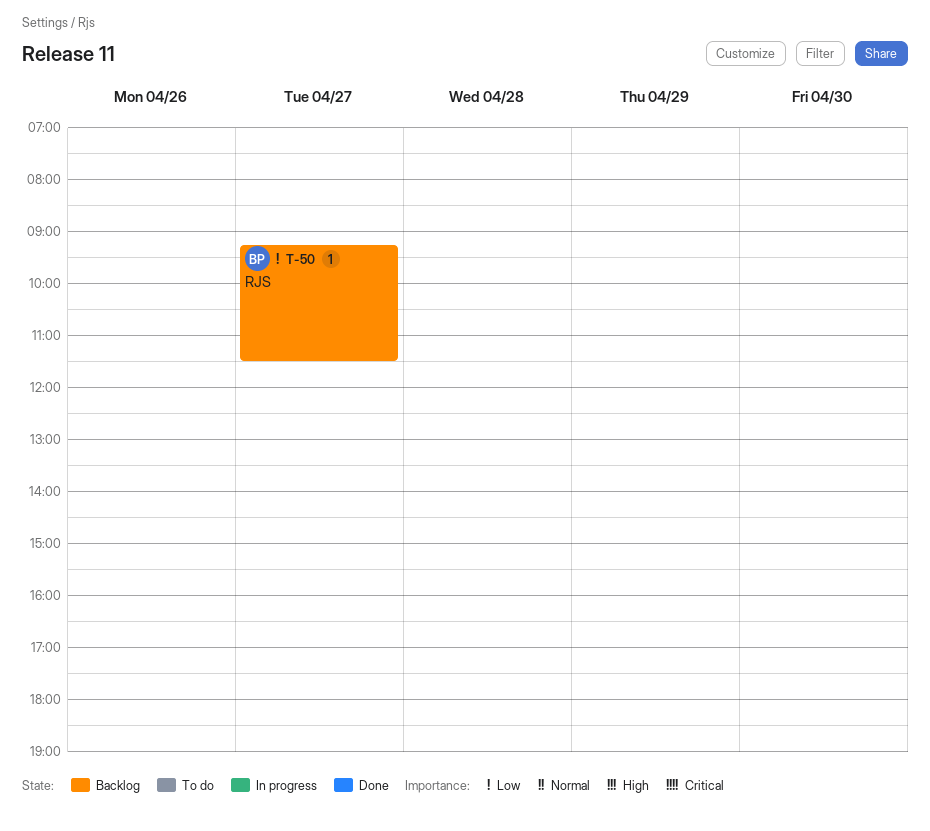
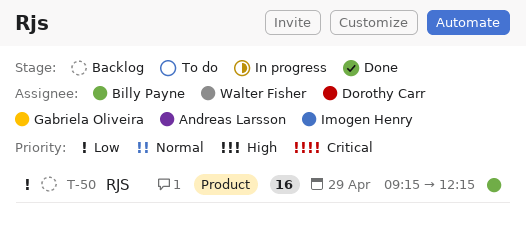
T-50, estimate: 1 -> 16
T-50, day: Apr 27 -> Apr 29
T-50, ends: 11:30 -> 12:15

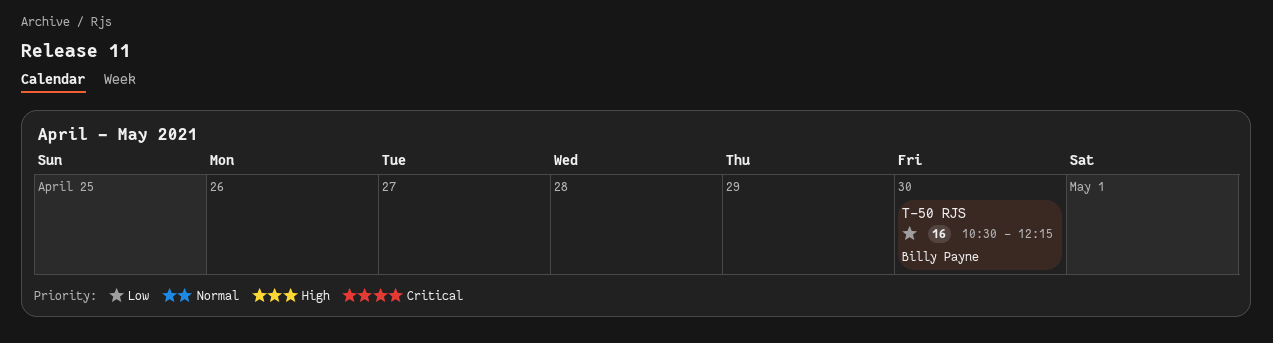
T-50, day: Apr 29 -> Apr 30
T-50, begins: 09:15 -> 10:30

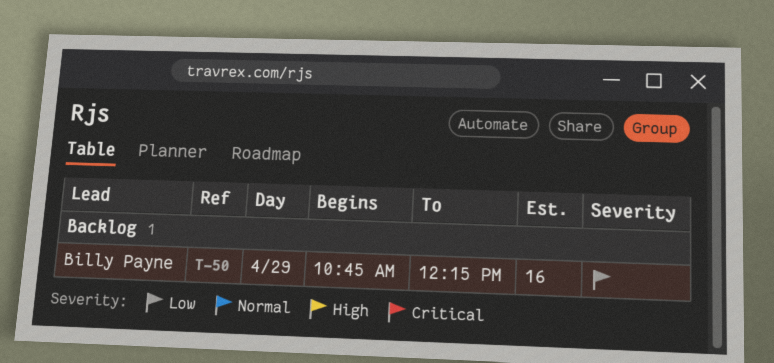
T-50, day: Apr 30 -> Apr 29
T-50, begins: 10:30 -> 10:45

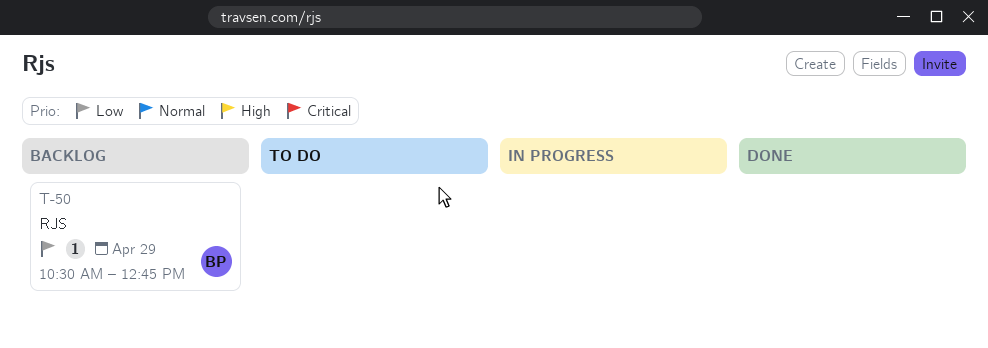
T-50, estimate: 16 -> 1
T-50, begins: 10:45 -> 10:30
T-50, ends: 12:15 -> 12:45

